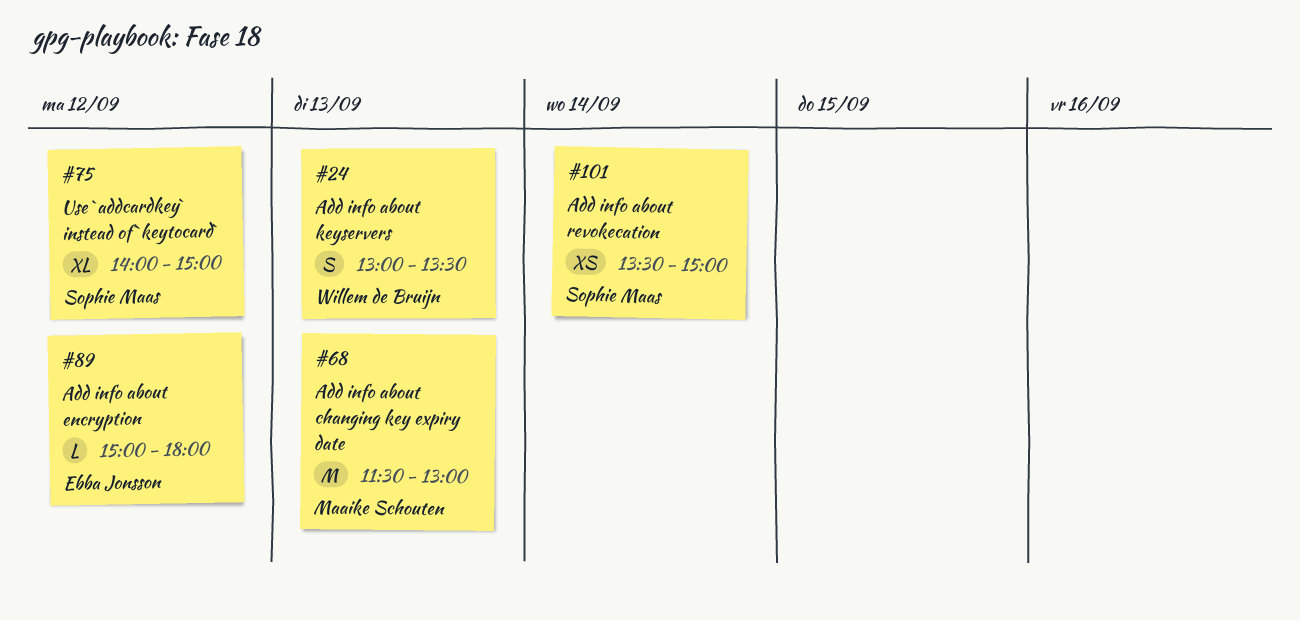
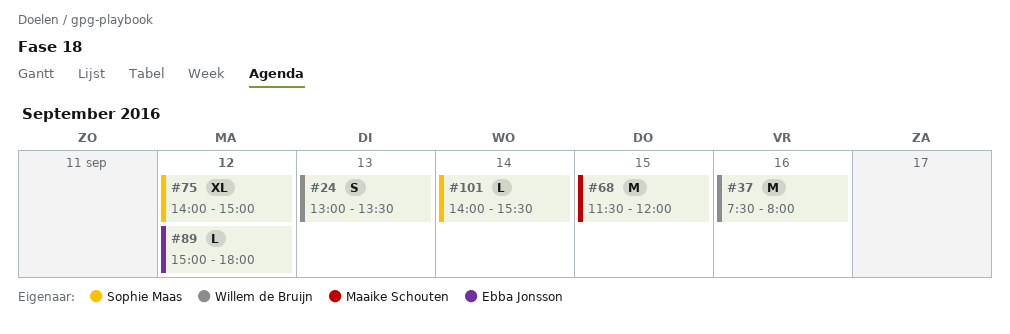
#37: none -> present
#68, day: Sep 13 -> Sep 15
#68, ends: 13:00 -> 12:00
#101, estimate: XS -> L
#101, begins: 13:30 -> 14:00
#101, ends: 15:00 -> 15:30

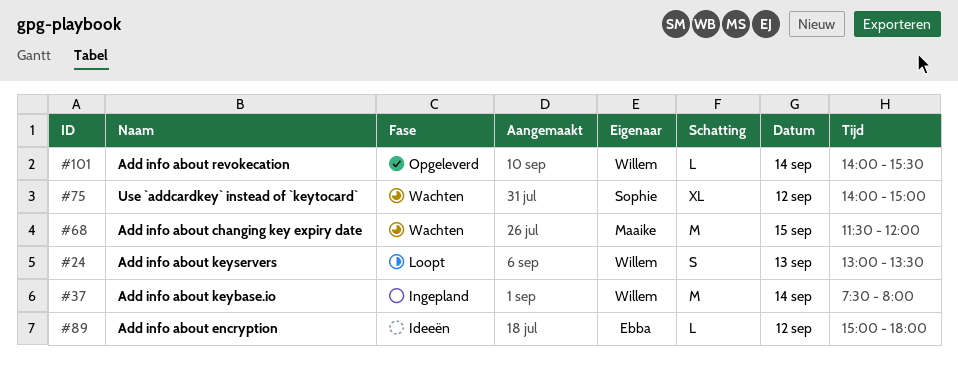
#37, day: Sep 16 -> Sep 14
#101, owner: Sophie Maas -> Willem de Bruijn

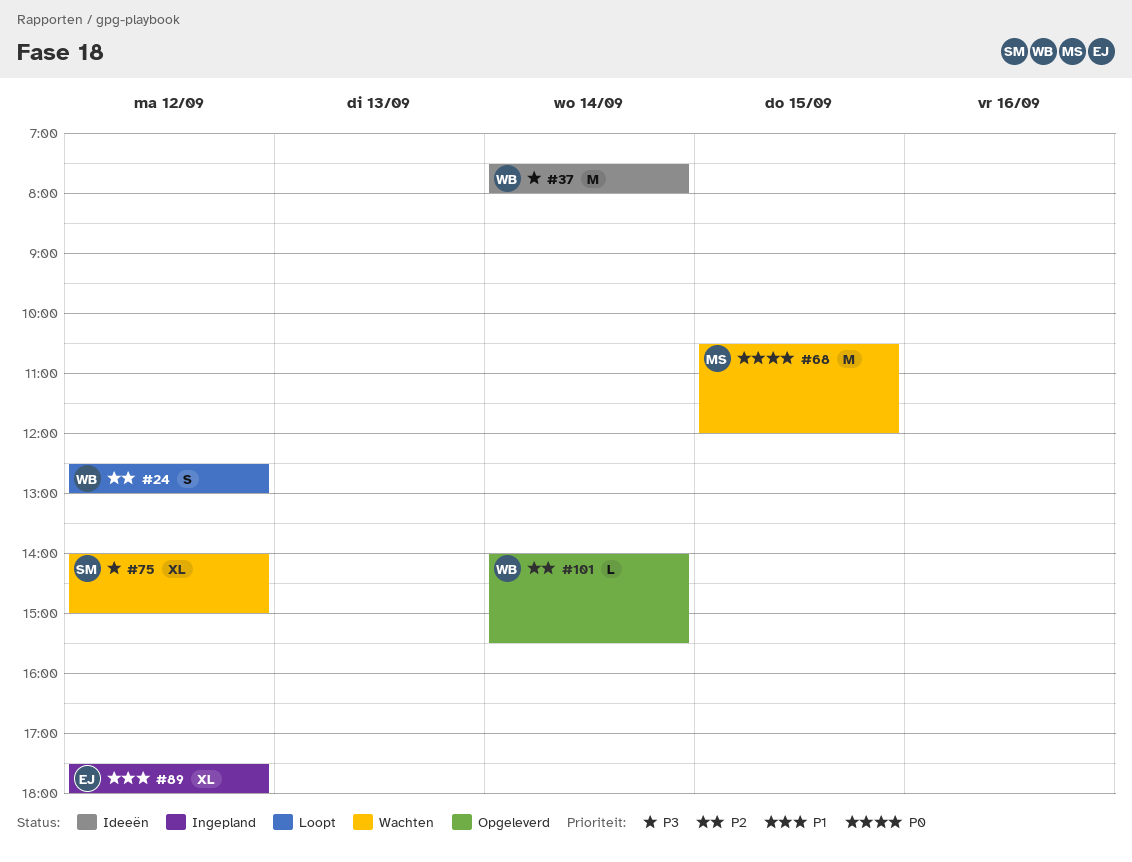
#24, day: Sep 13 -> Sep 12
#24, begins: 13:00 -> 12:30
#24, ends: 13:30 -> 13:00
#37, status: Ingepland -> Ideeën
#68, begins: 11:30 -> 10:30
#89, status: Ideeën -> Ingepland
#89, estimate: L -> XL
#89, begins: 15:00 -> 17:30

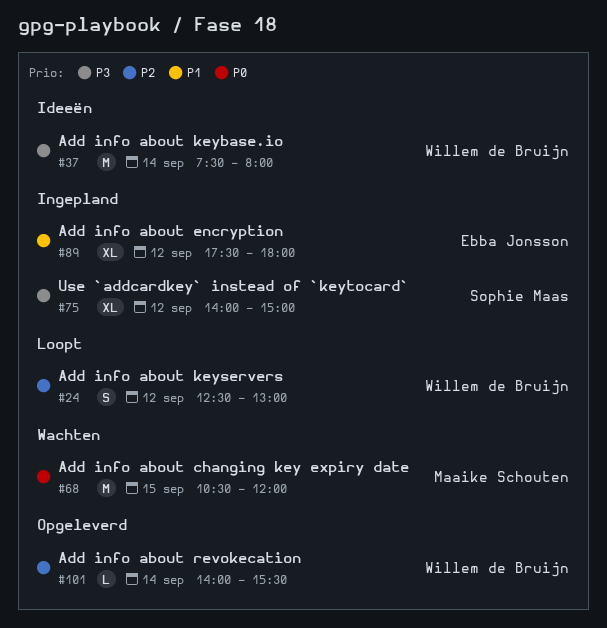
#75, status: Wachten -> Ingepland

